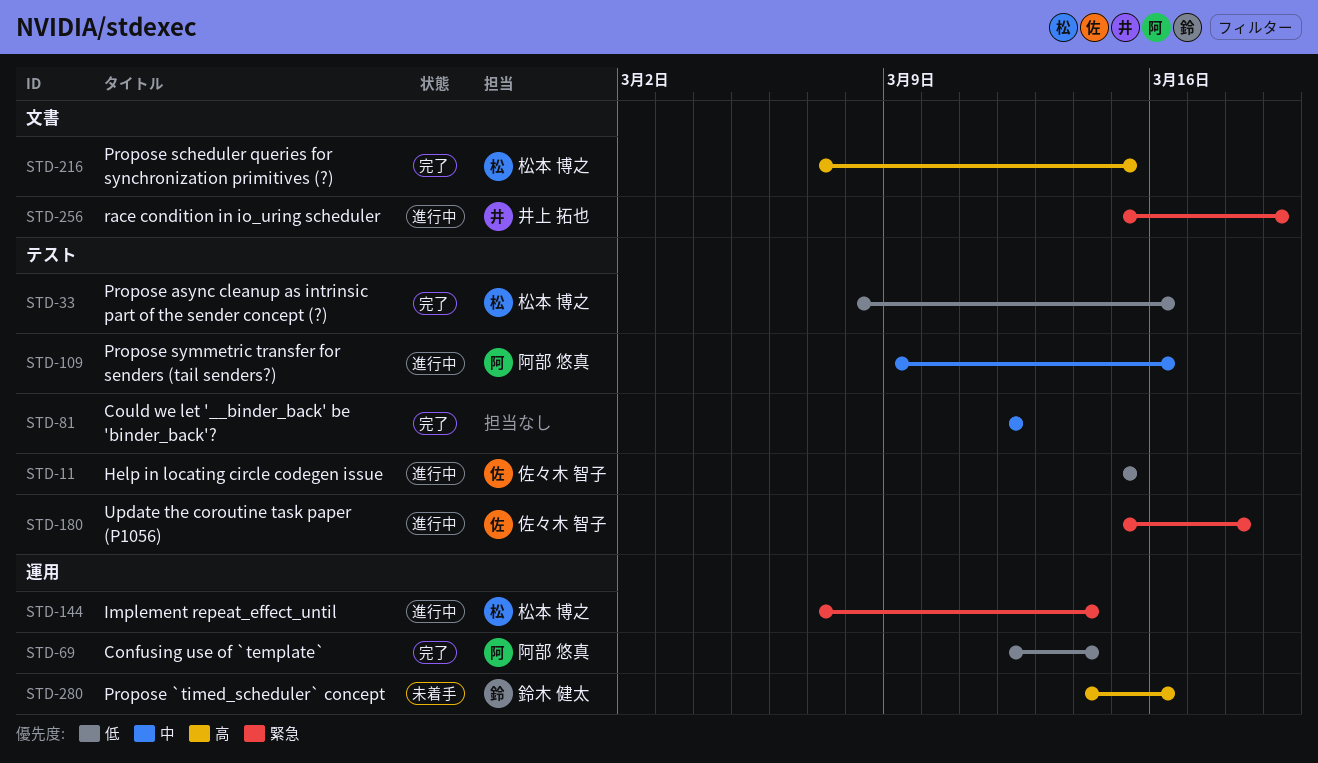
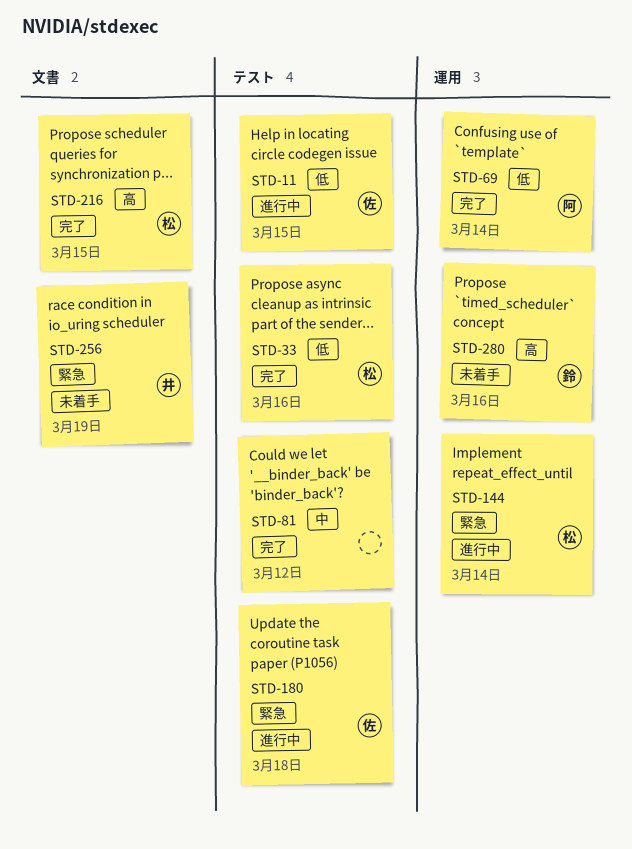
STD-109: present -> none
STD-256, status: 進行中 -> 未着手

